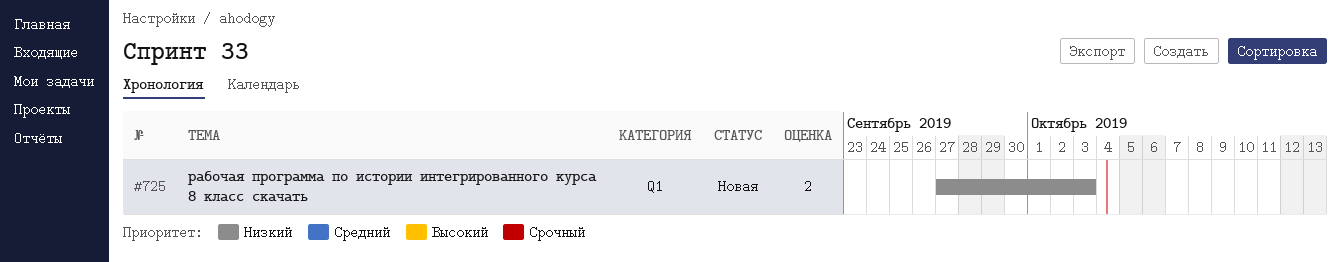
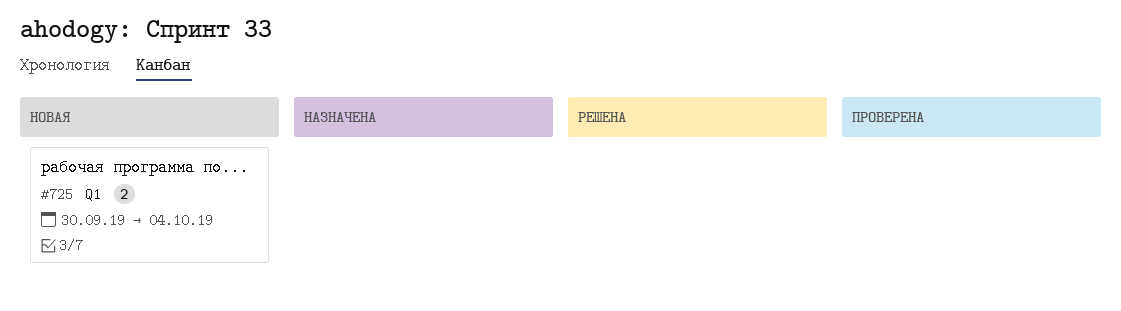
#725, start: Sep 27 -> Sep 30
#725, due: Oct 3 -> Oct 4

